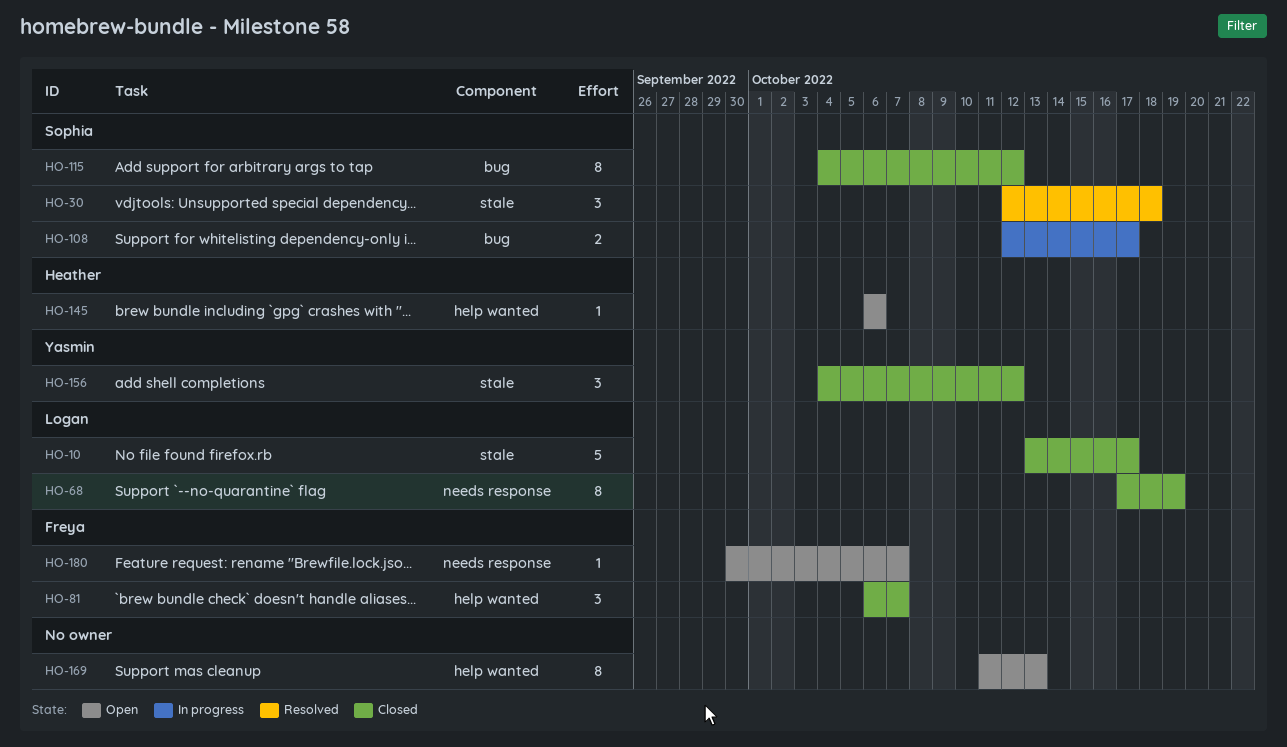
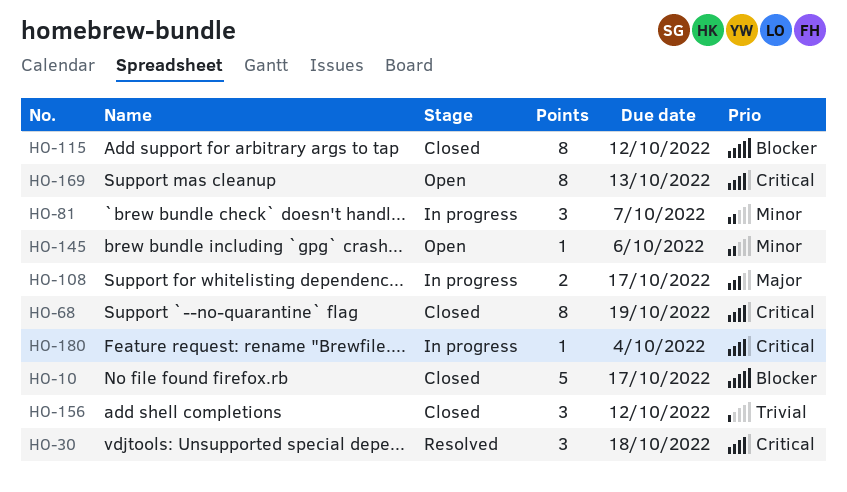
HO-81, status: Closed -> In progress
HO-180, status: Open -> In progress
HO-180, due: Oct 7 -> Oct 4

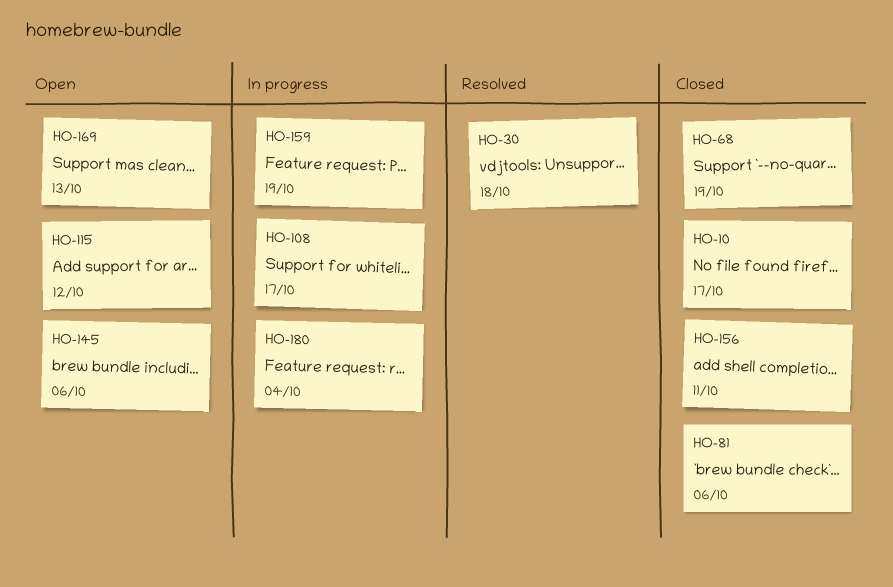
HO-81, status: In progress -> Closed
HO-81, due: Oct 7 -> Oct 6
HO-115, status: Closed -> Open
HO-156, due: Oct 12 -> Oct 11
HO-159: none -> present

